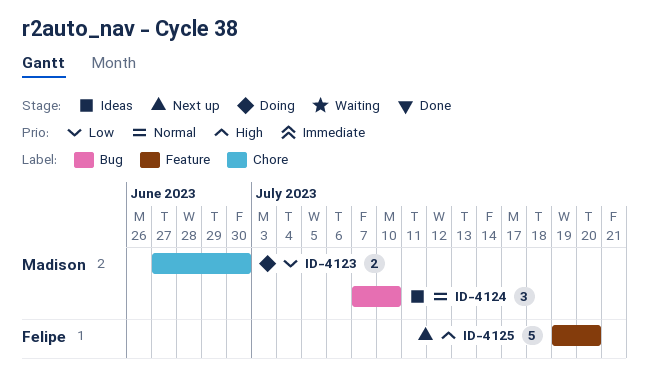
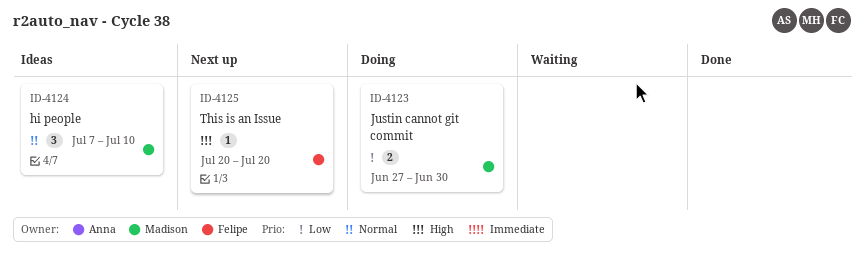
ID-4125, estimate: 5 -> 1
ID-4125, start: Jul 19 -> Jul 20

